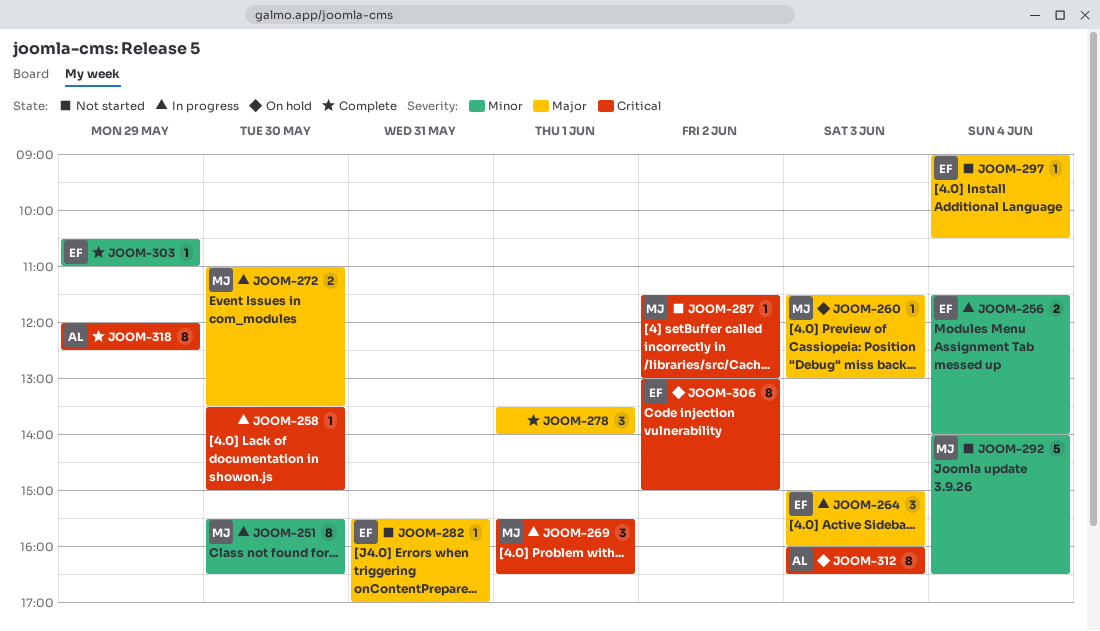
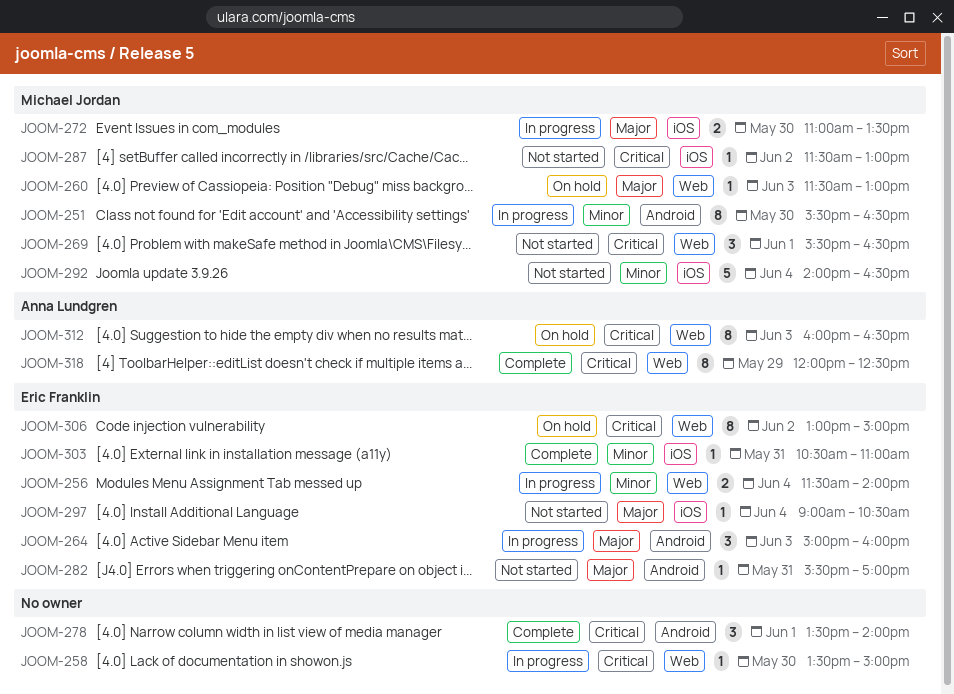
JOOM-269, status: In progress -> Not started
JOOM-278, priority: Major -> Critical
JOOM-303, day: May 29 -> May 31

